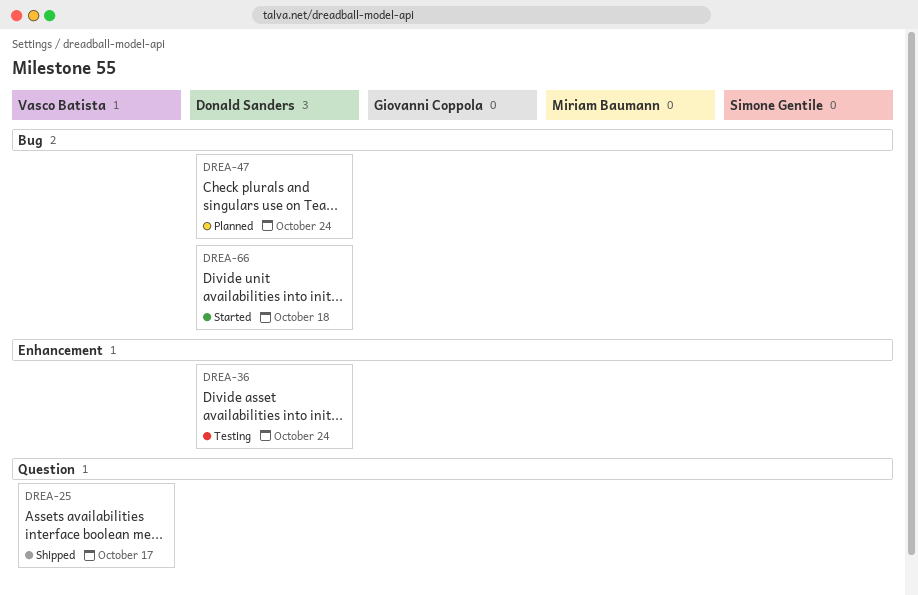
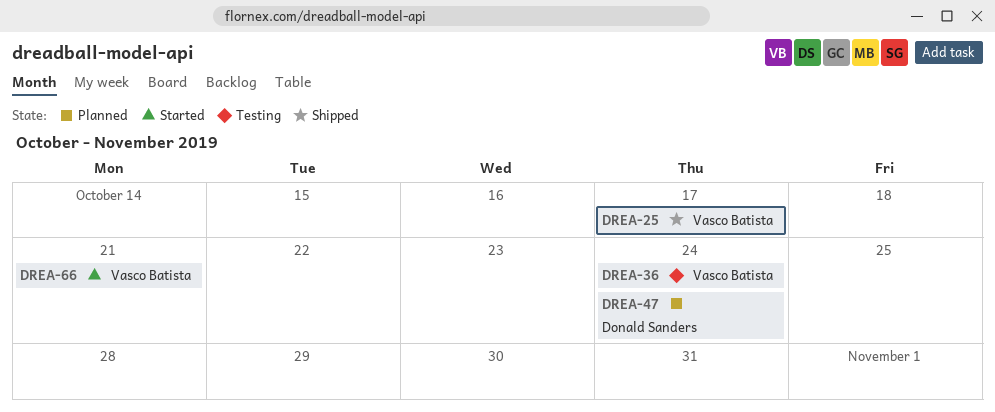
DREA-36, owner: Donald Sanders -> Vasco Batista
DREA-66, owner: Donald Sanders -> Vasco Batista
DREA-66, due: Oct 18 -> Oct 21

